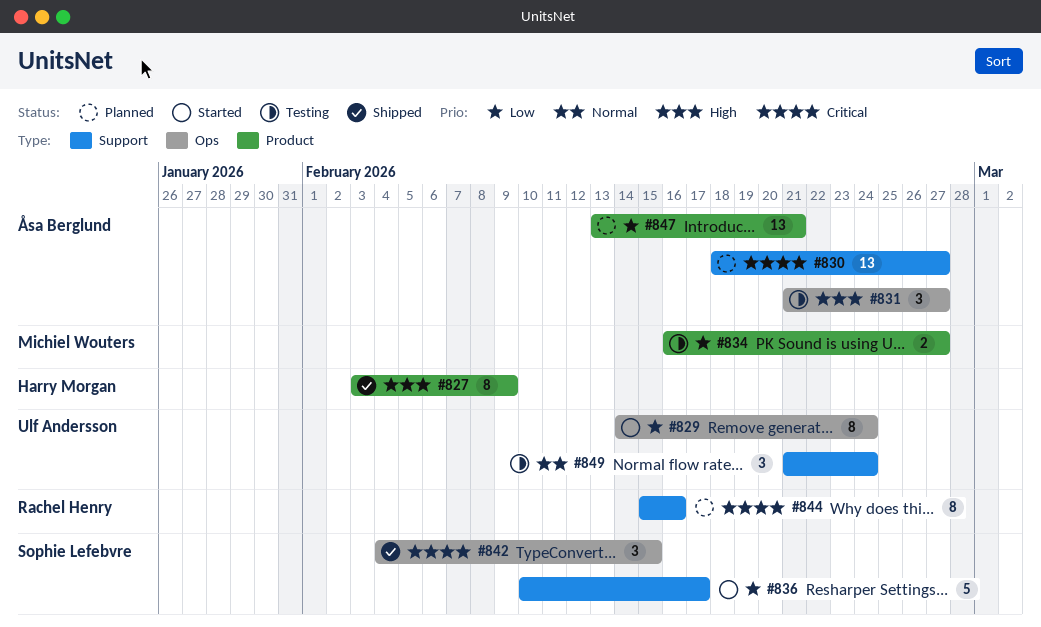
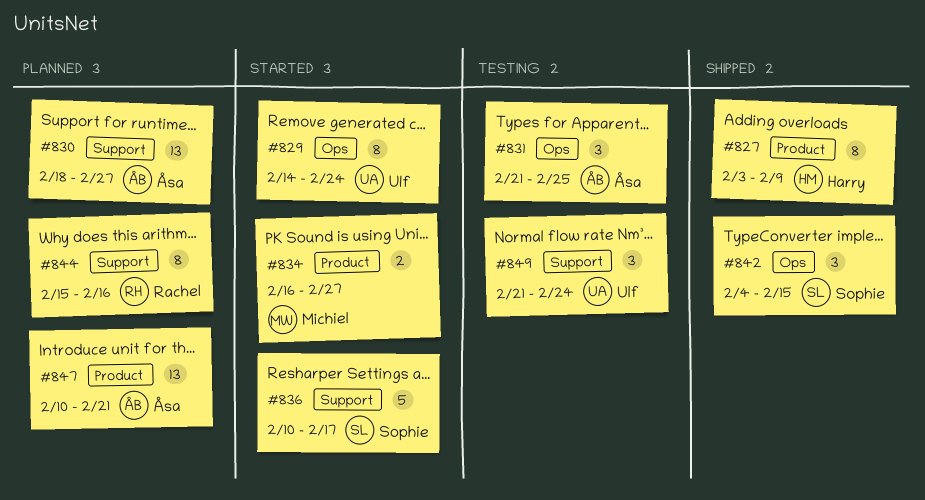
#831, due: Feb 27 -> Feb 25
#834, status: Testing -> Started
#847, start: Feb 13 -> Feb 10

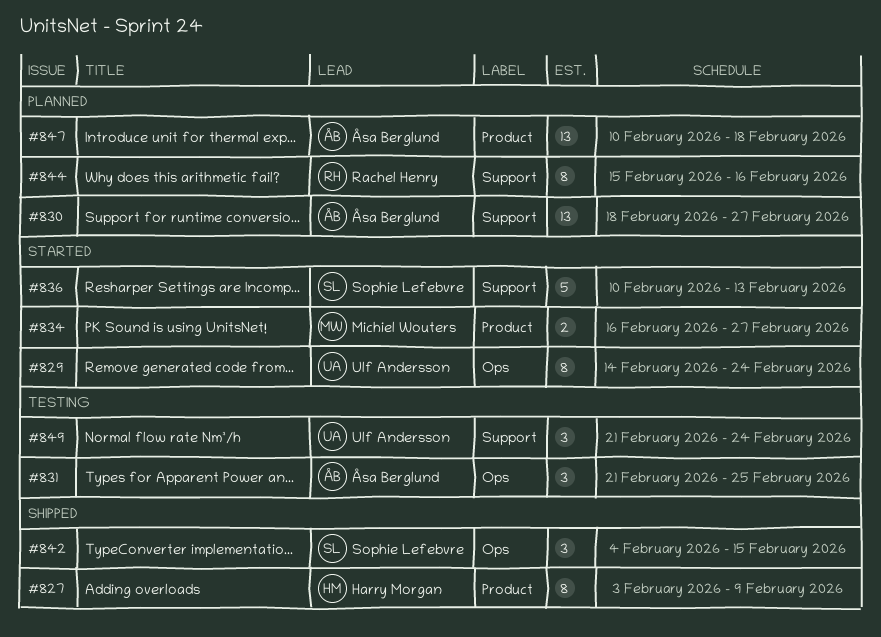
#836, due: Feb 17 -> Feb 13
#847, due: Feb 21 -> Feb 18

